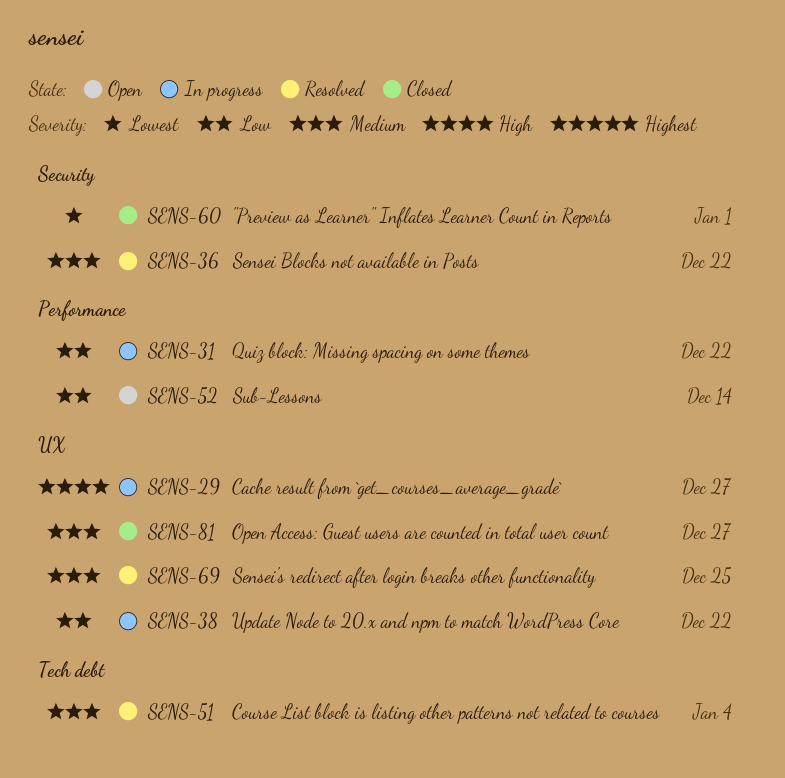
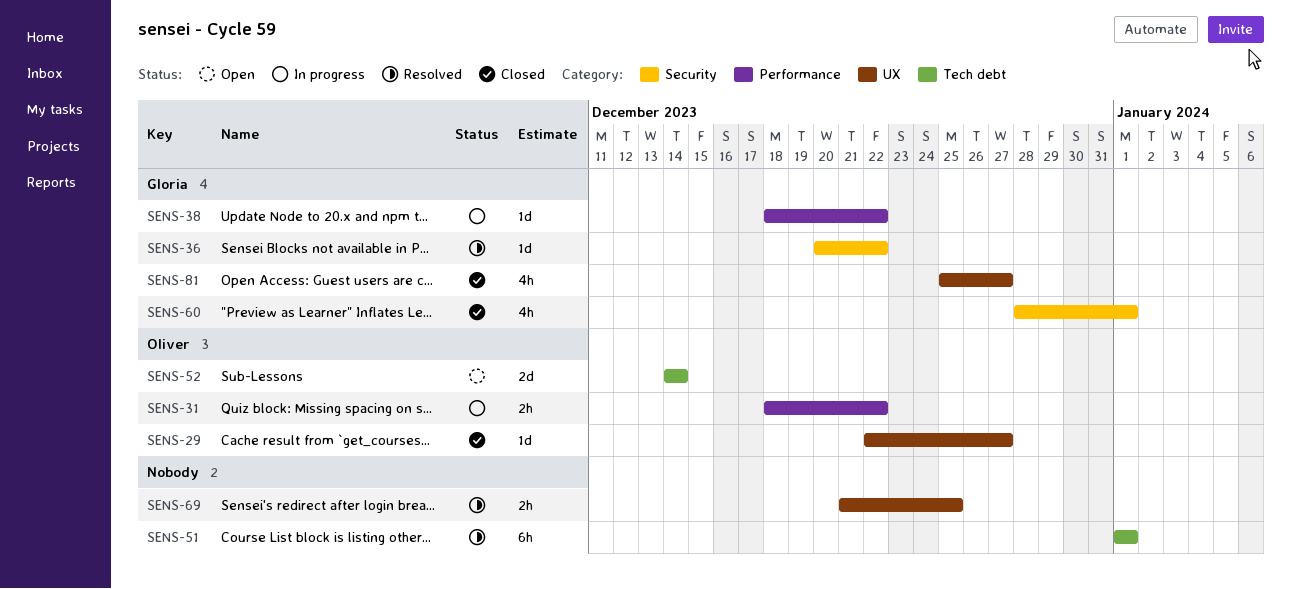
SENS-29, status: In progress -> Closed
SENS-38, label: UX -> Performance
SENS-51, due: Jan 4 -> Jan 1
SENS-52, label: Performance -> Tech debt

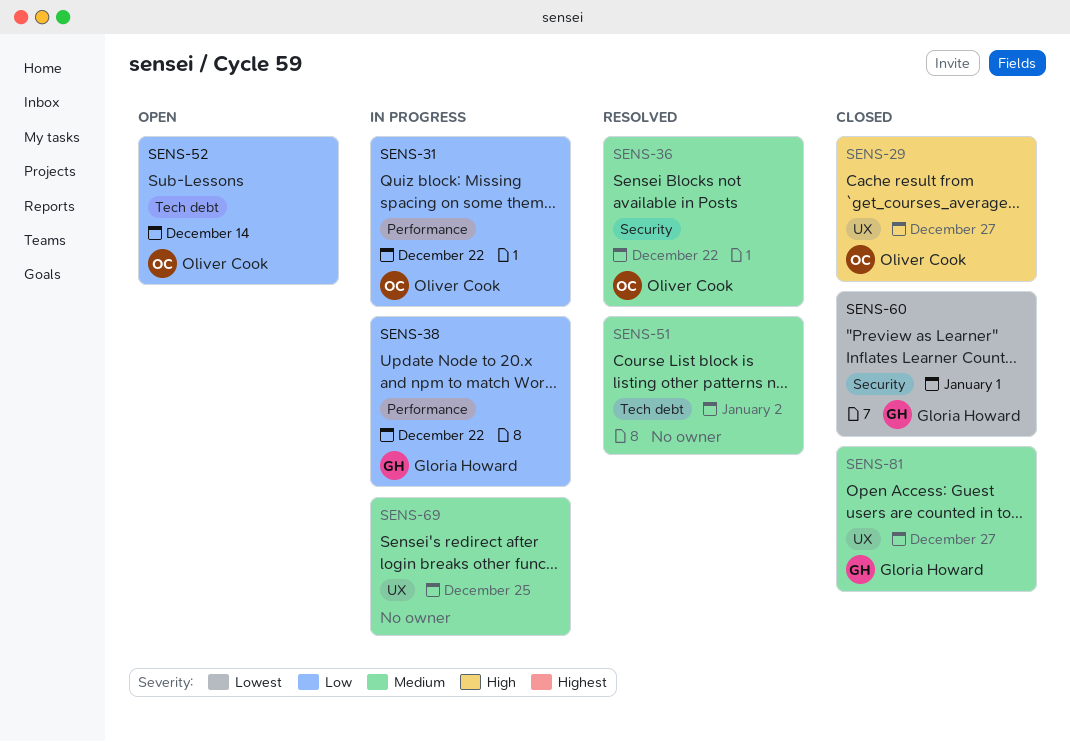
SENS-36, owner: Gloria Howard -> Oliver Cook
SENS-51, due: Jan 1 -> Jan 2
SENS-69, status: Resolved -> In progress

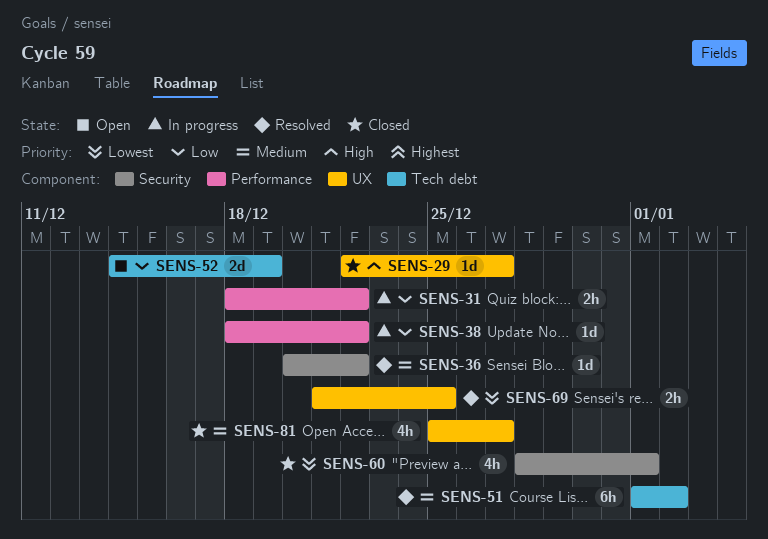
SENS-52, due: Dec 14 -> Dec 19
SENS-69, status: In progress -> Resolved
SENS-69, priority: Medium -> Lowest

